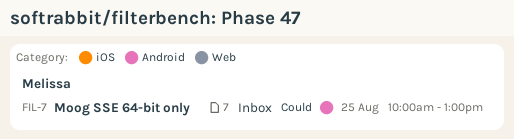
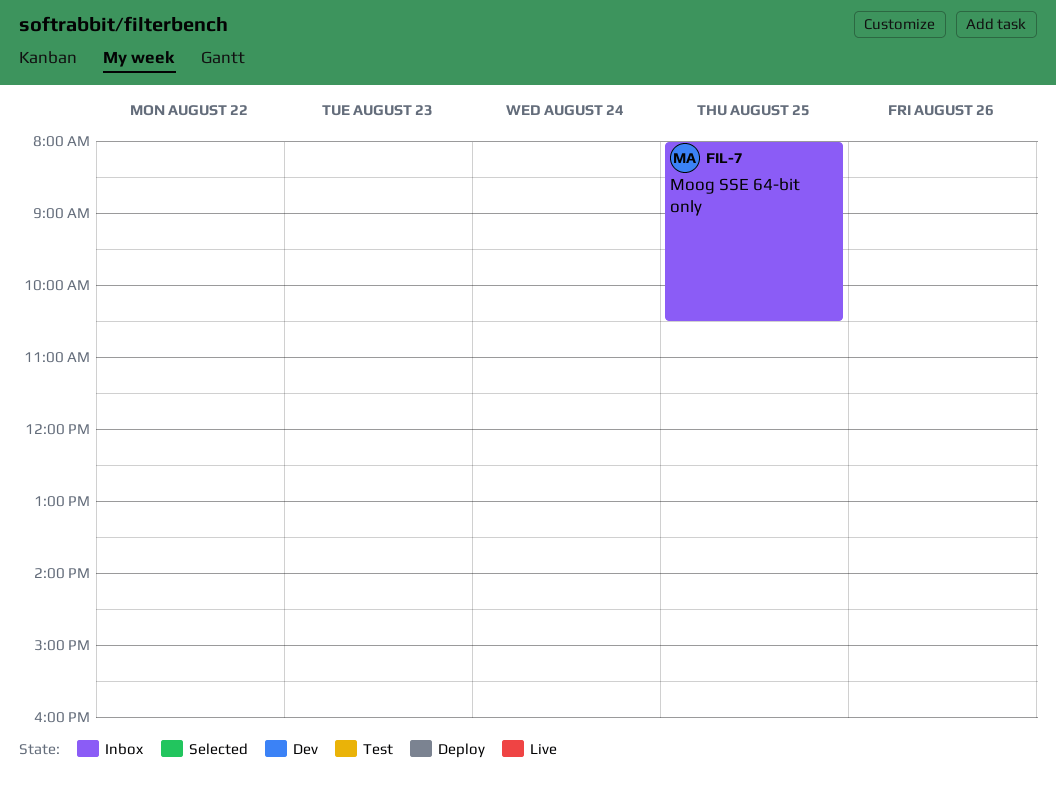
FIL-7, begins: 10:00 -> 08:00
FIL-7, ends: 13:00 -> 10:30

